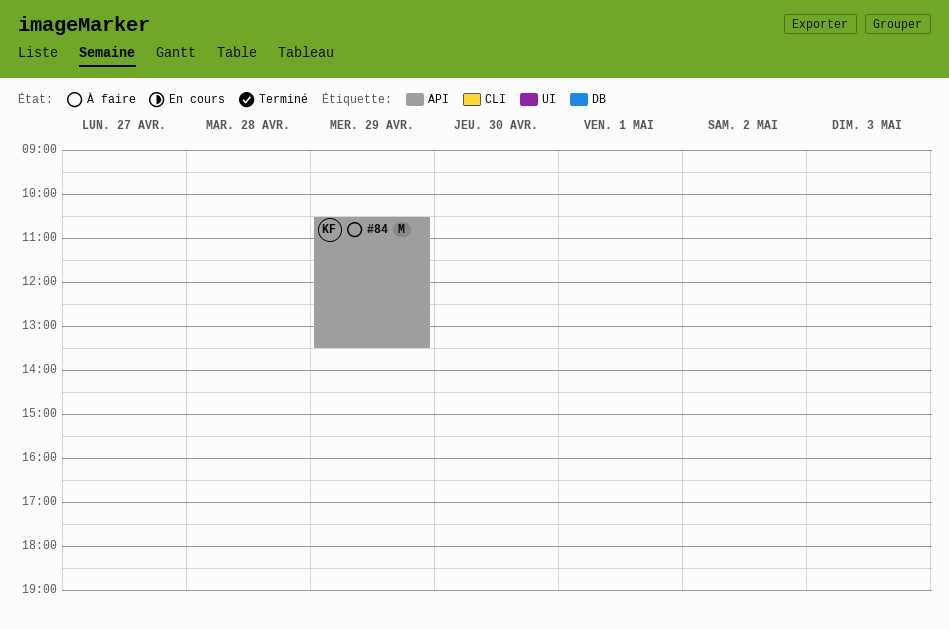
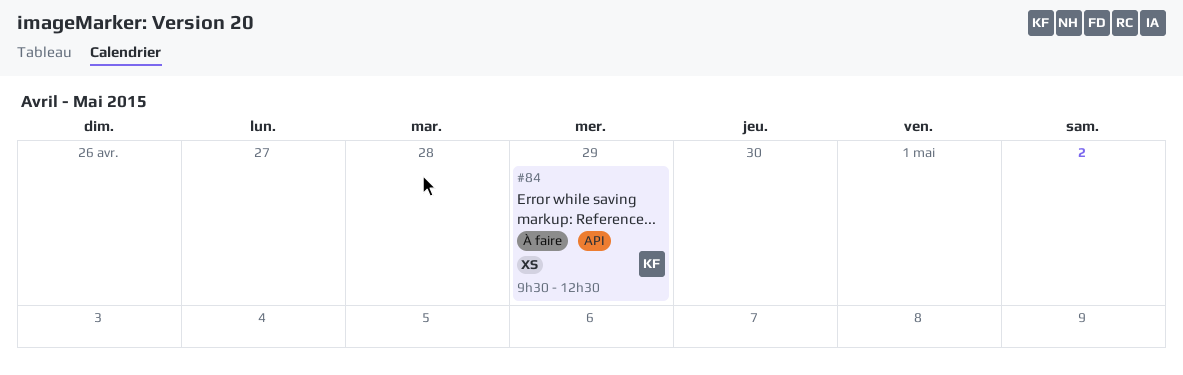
#84, estimate: M -> XS
#84, begins: 10:30 -> 09:30
#84, ends: 13:30 -> 12:30

